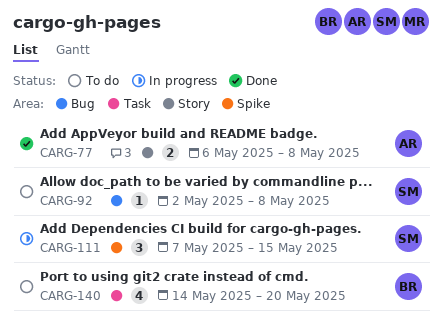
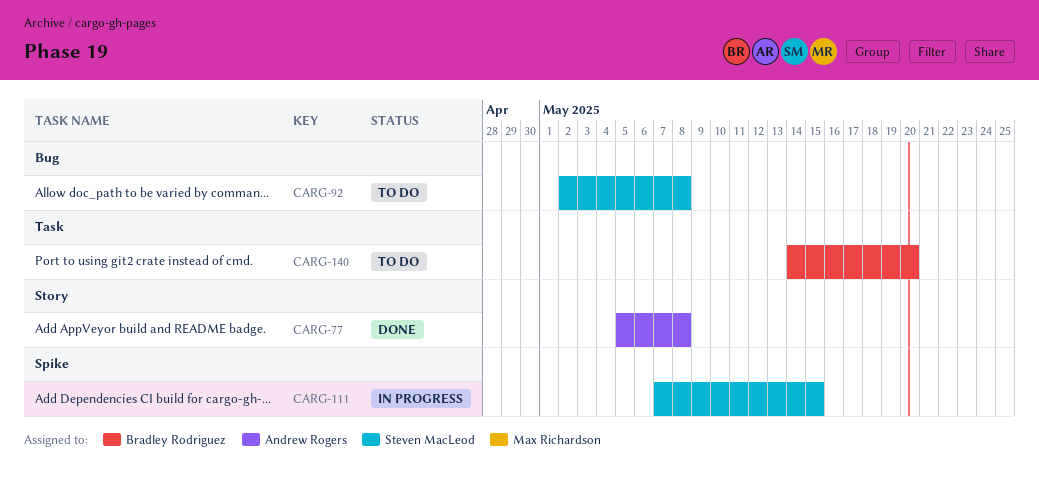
CARG-77, start: May 6 -> May 5

